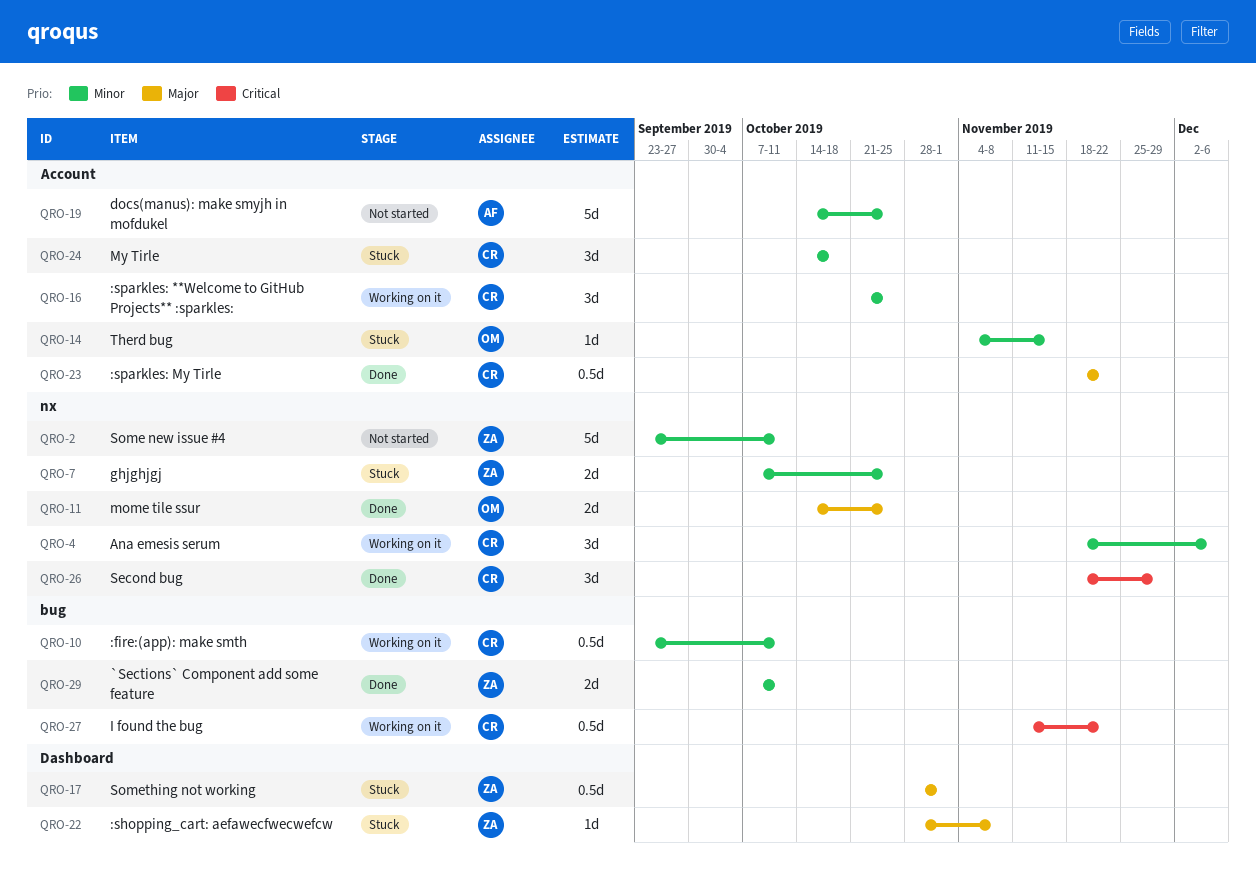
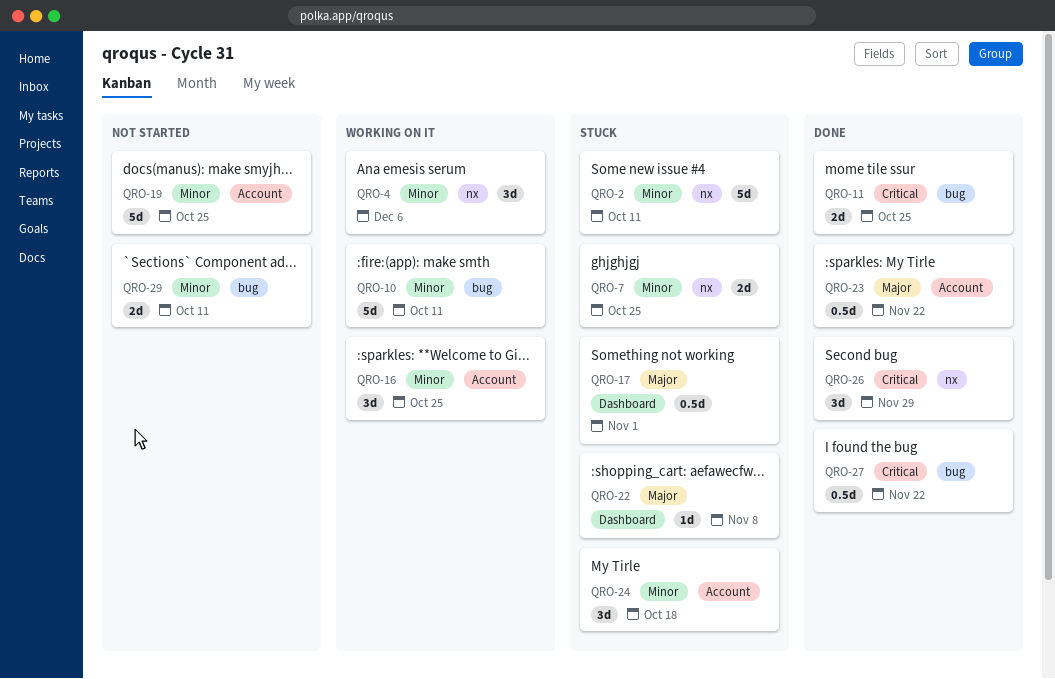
QRO-2, status: Not started -> Stuck
QRO-10, estimate: 0.5d -> 5d
QRO-11, priority: Major -> Critical
QRO-11, label: nx -> bug
QRO-14: present -> none
QRO-27, status: Working on it -> Done
QRO-29, status: Done -> Not started

